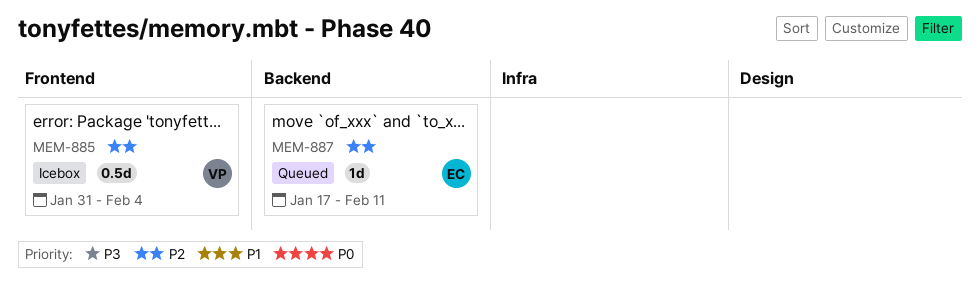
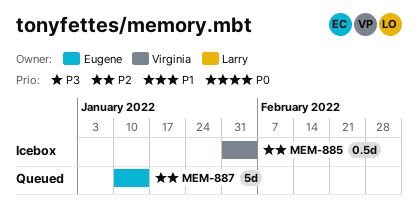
MEM-887, estimate: 1d -> 5d
MEM-887, start: Jan 17 -> Jan 10
MEM-887, due: Feb 11 -> Jan 14

